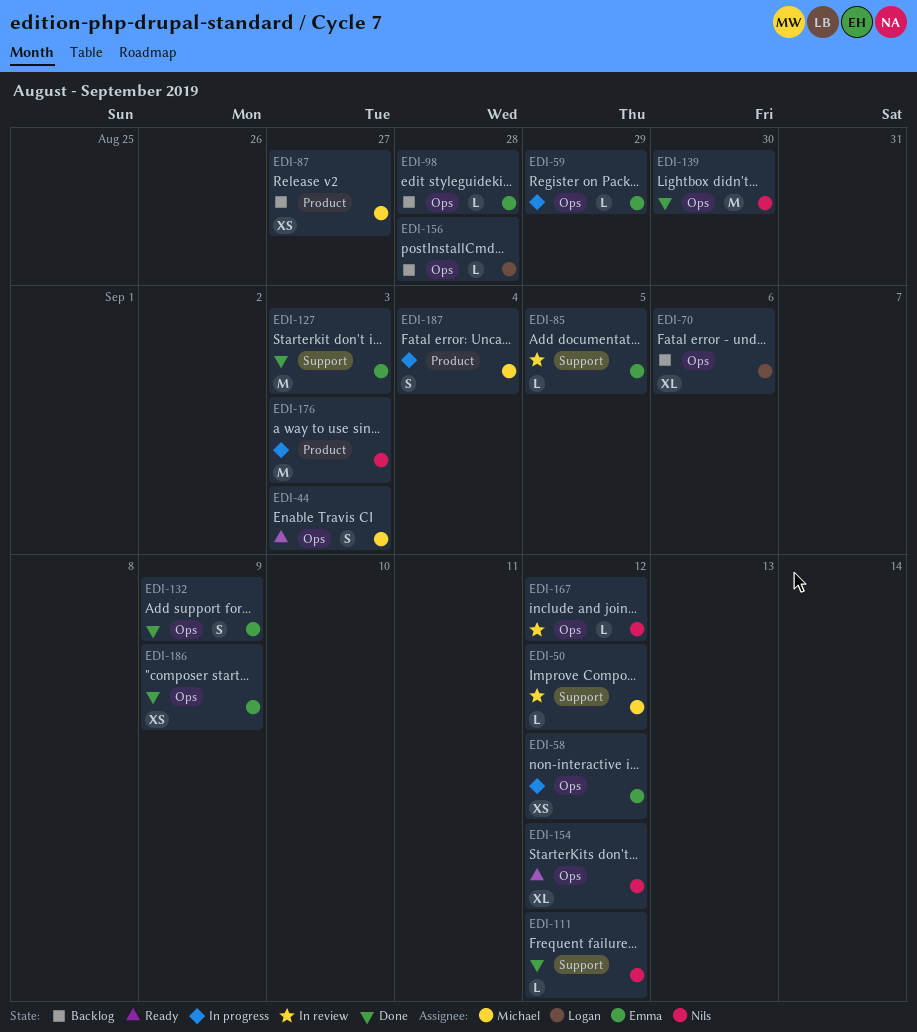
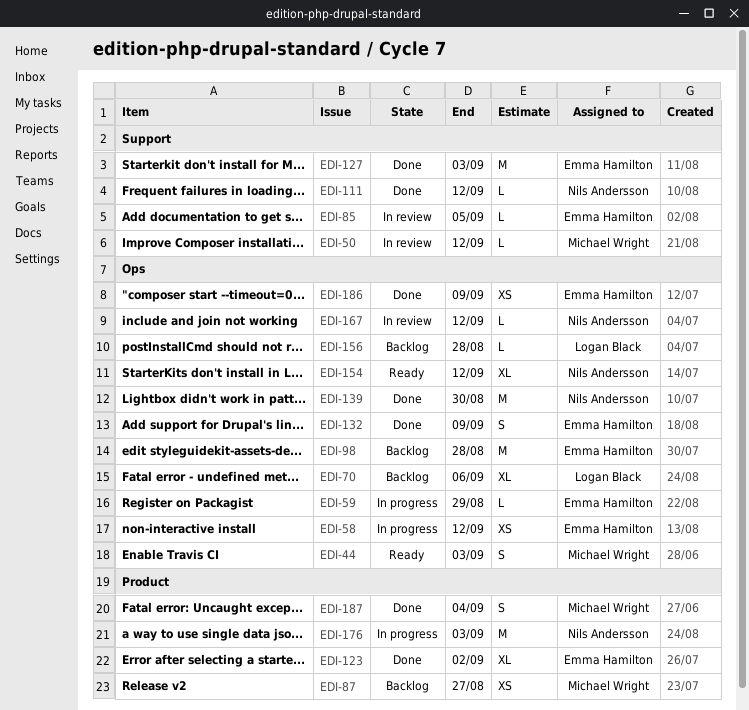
EDI-98, estimate: L -> M
EDI-123: none -> present
EDI-187, status: In progress -> Done

